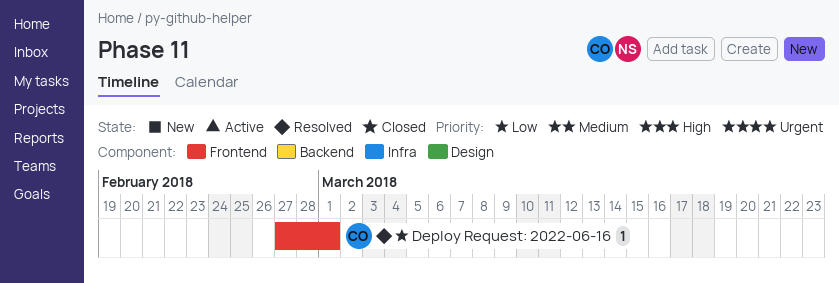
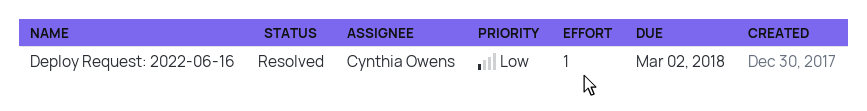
Deploy Request: 2022-06-16, due: Mar 1 -> Mar 2

